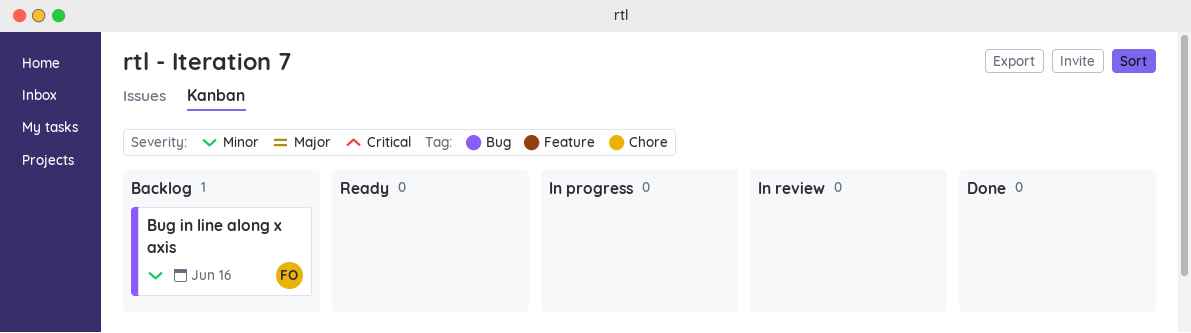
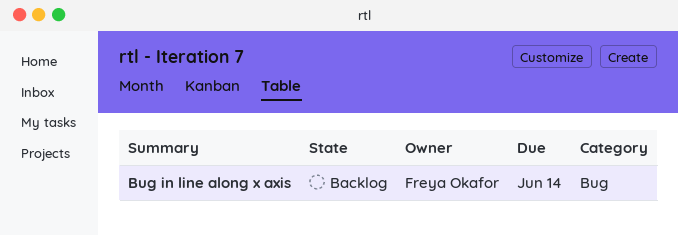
Bug in line along x axis, due: Jun 16 -> Jun 14

